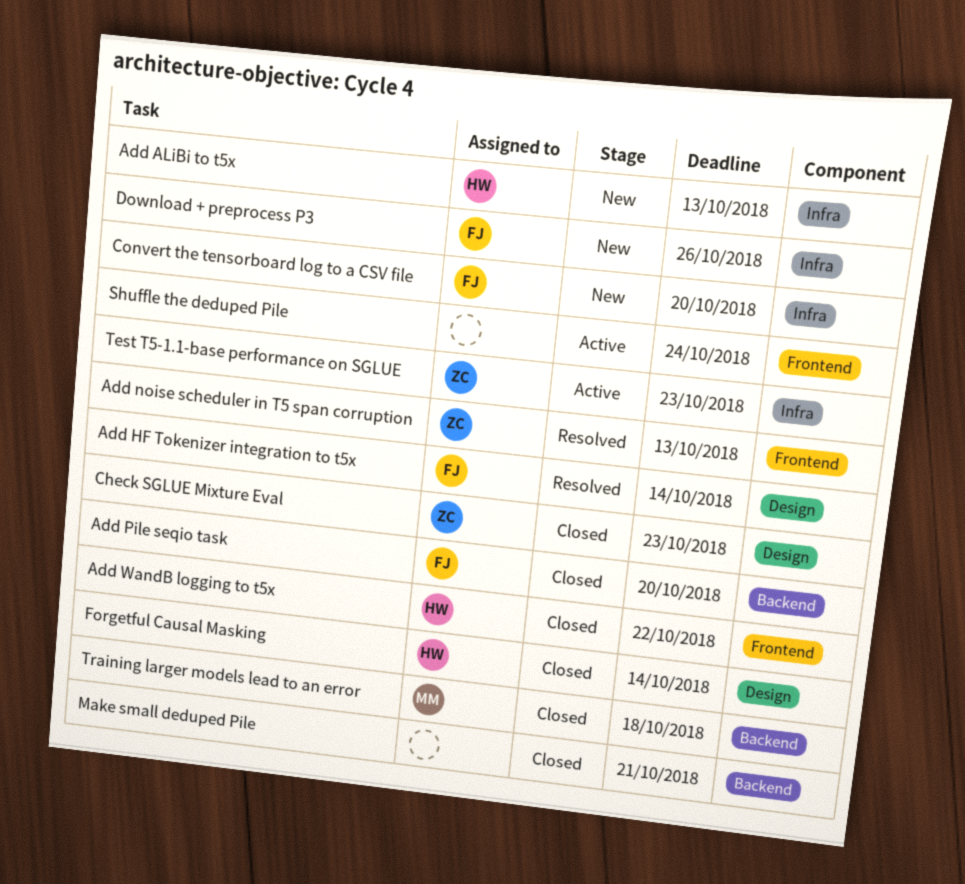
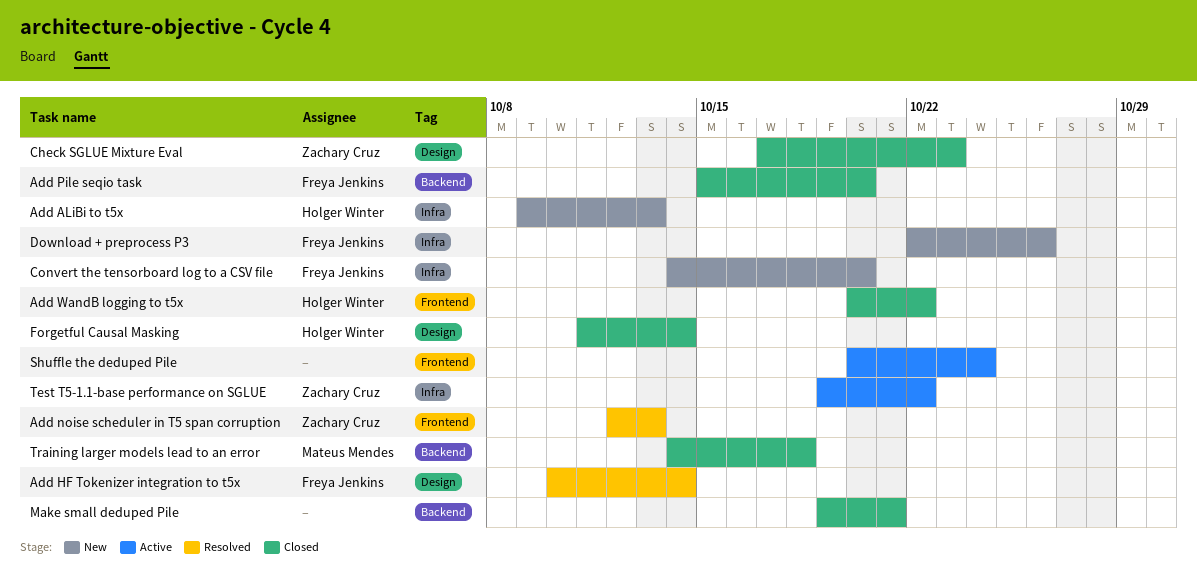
Test T5-1.1-base performance on SGLUE, due: Oct 23 -> Oct 22

